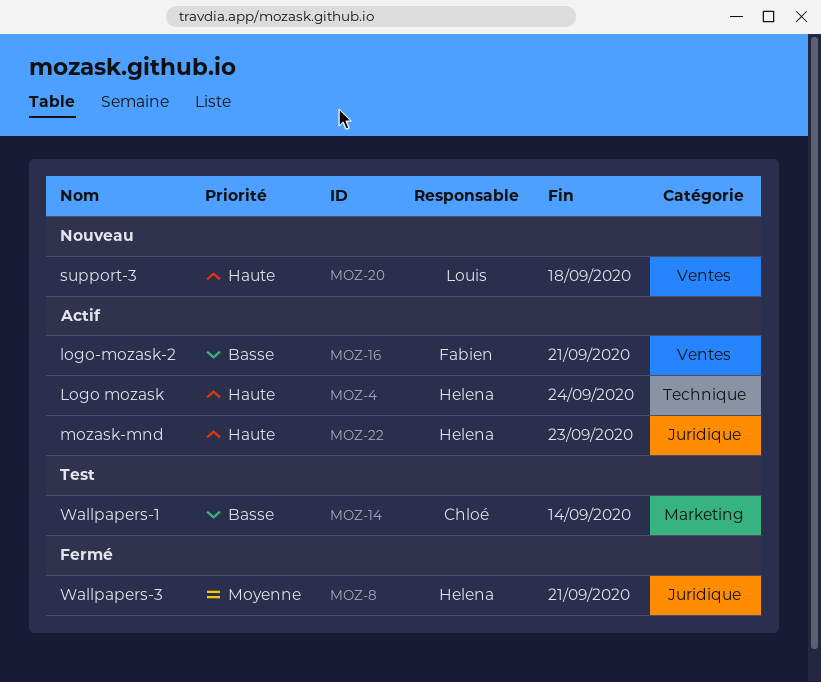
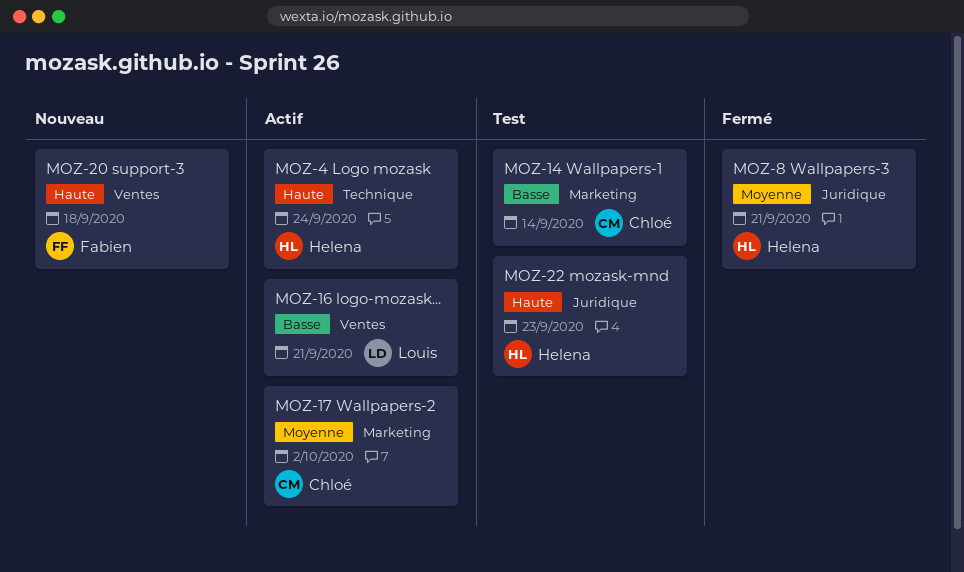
MOZ-16, owner: Fabien -> Louis
MOZ-17: none -> present
MOZ-20, owner: Louis -> Fabien
MOZ-22, status: Actif -> Test

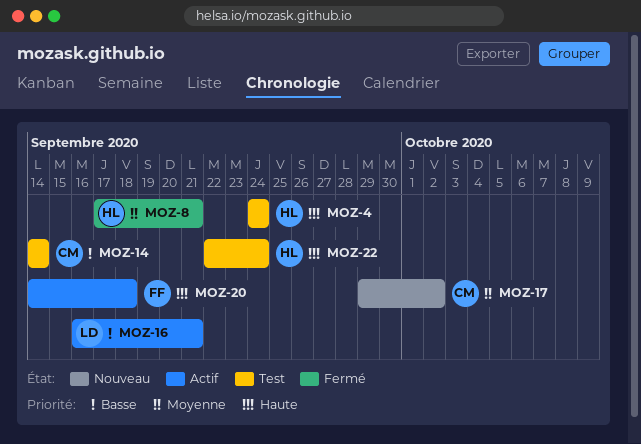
MOZ-4, status: Actif -> Test
MOZ-17, status: Actif -> Nouveau
MOZ-20, status: Nouveau -> Actif
MOZ-22, due: Sep 23 -> Sep 24

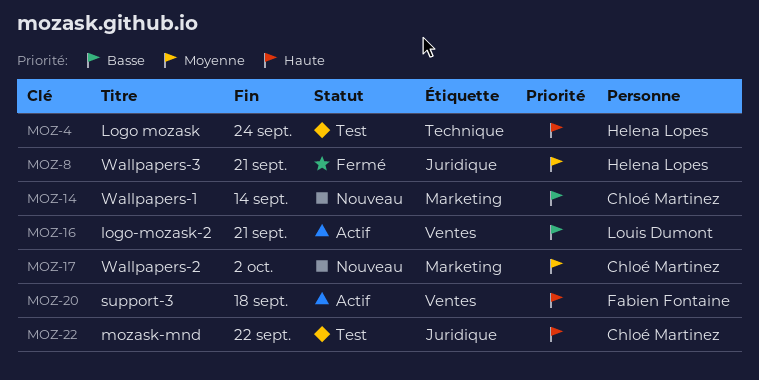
MOZ-14, status: Test -> Nouveau
MOZ-22, owner: Helena Lopes -> Chloé Martinez
MOZ-22, due: Sep 24 -> Sep 22

